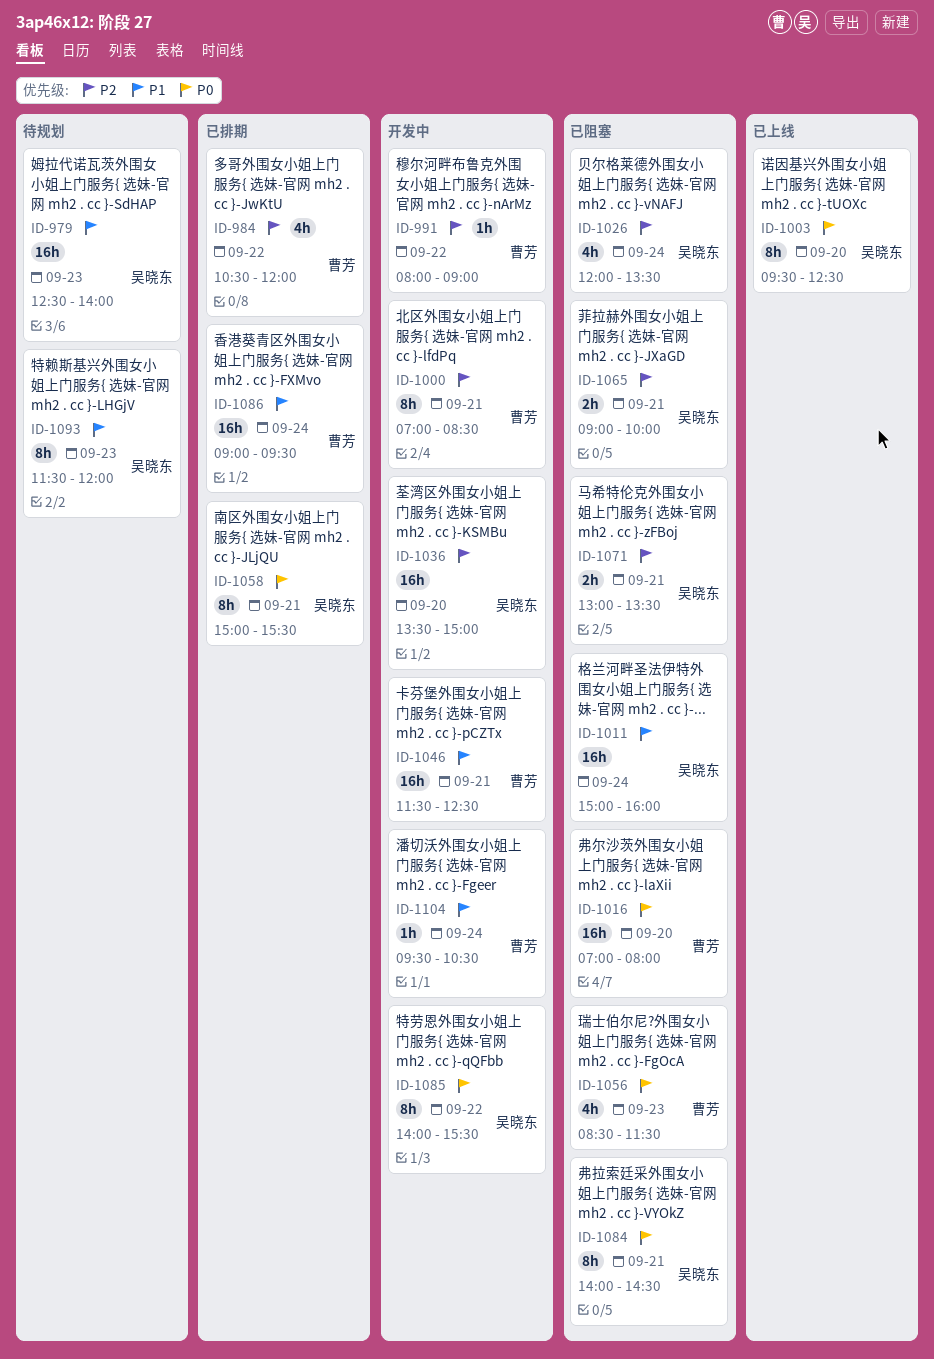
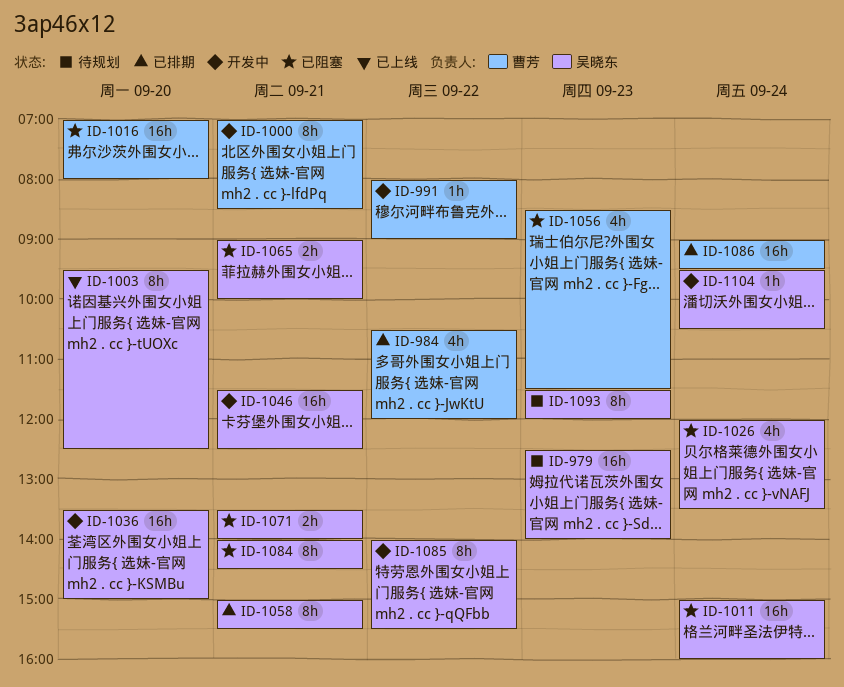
ID-1046, owner: 曹芳 -> 吴晓东
ID-1071, begins: 13:00 -> 13:30
ID-1071, ends: 13:30 -> 14:00
ID-1104, owner: 曹芳 -> 吴晓东

